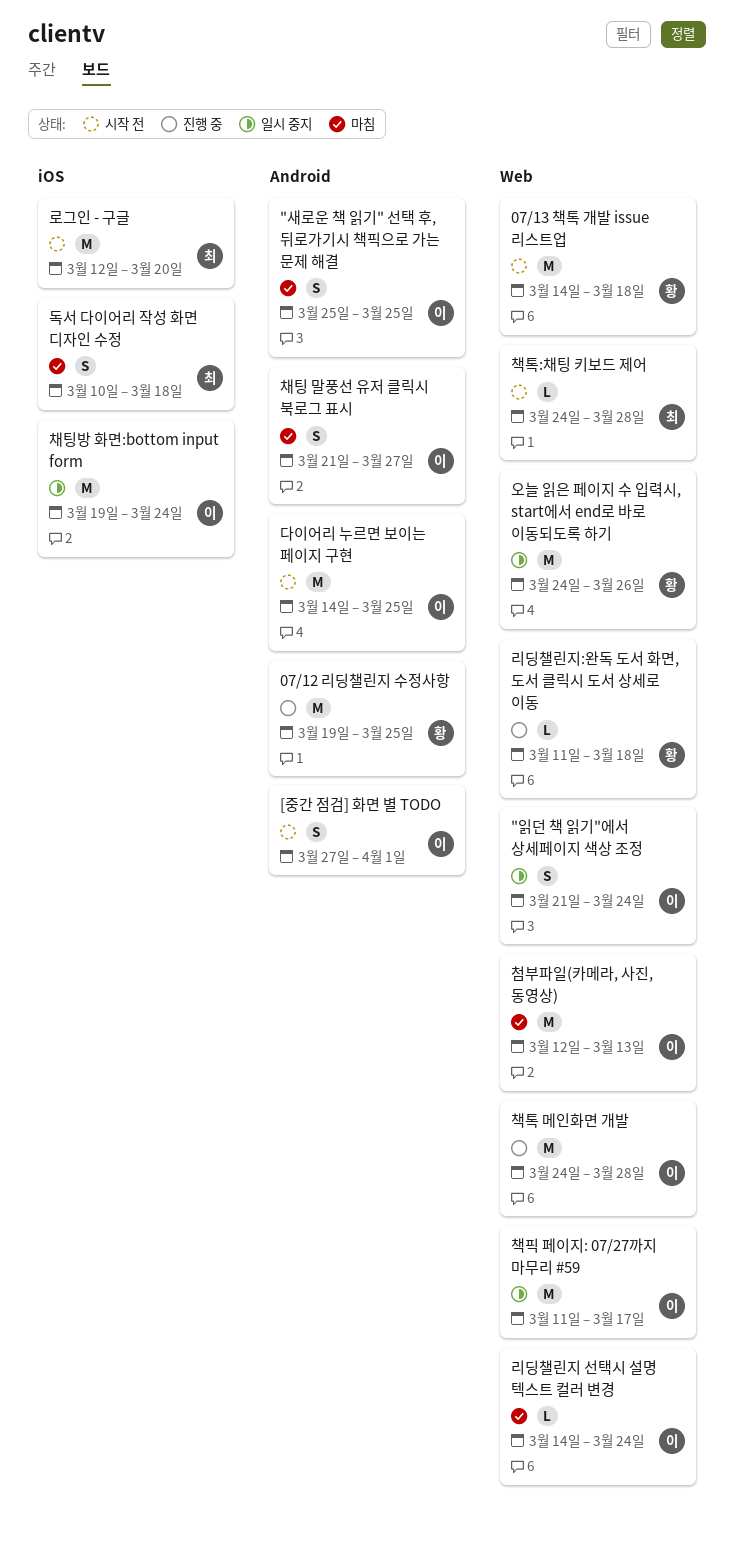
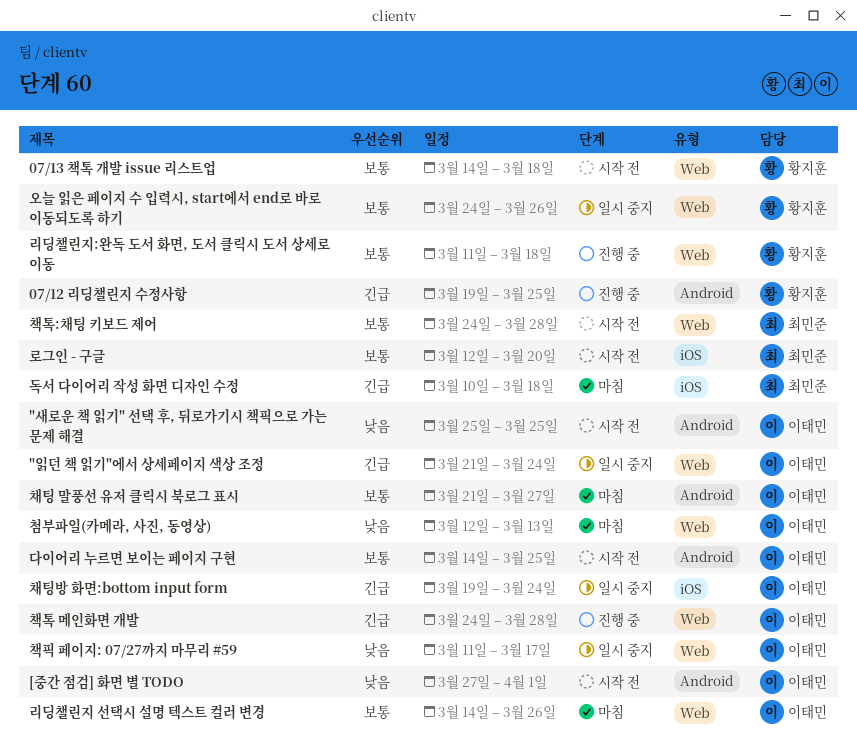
"새로운 책 읽기" 선택 후, 뒤로가기시 책픽으로 가는 문제 해결, status: 마침 -> 시작 전
리딩챌린지 선택시 설명 텍스트 컬러 변경, due: Mar 24 -> Mar 26

